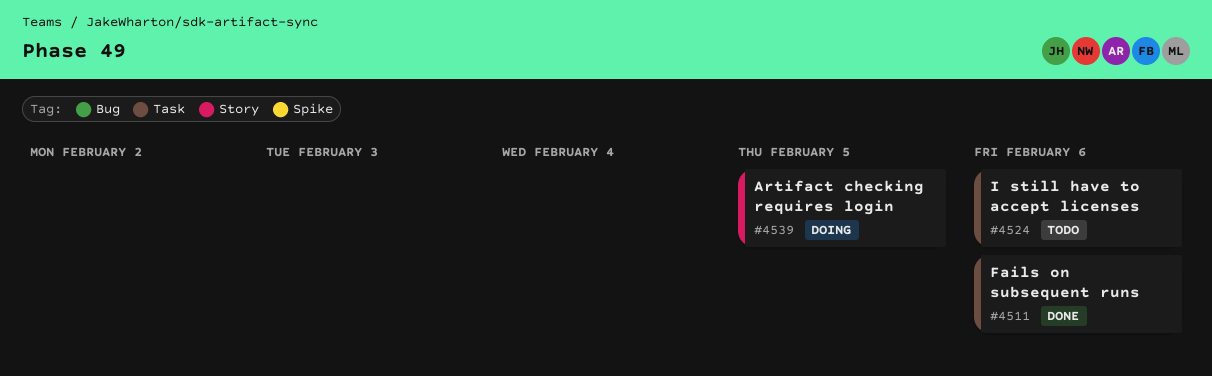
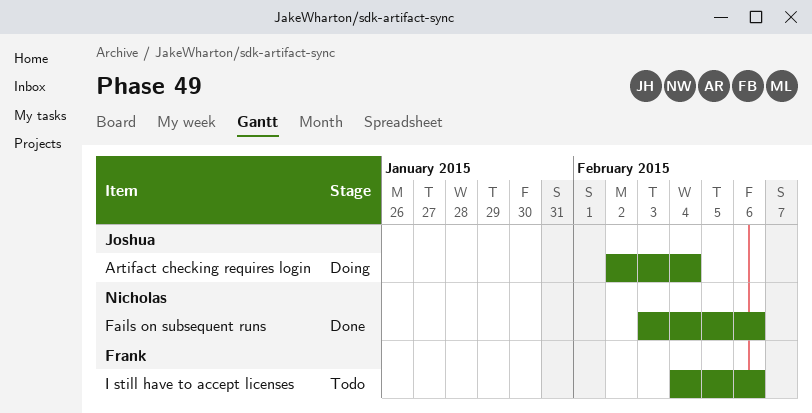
Artifact checking requires login, due: Feb 5 -> Feb 4

